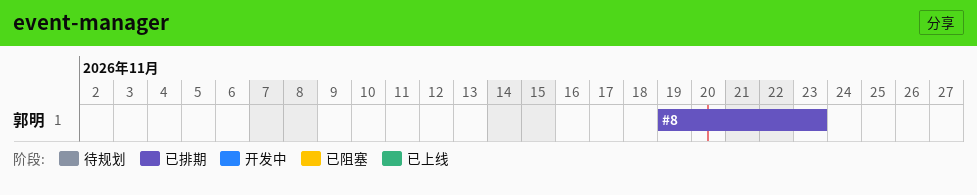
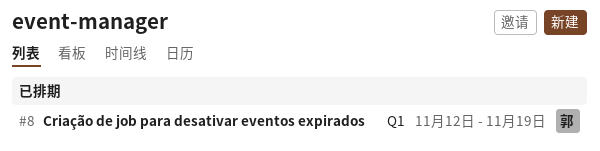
#8, start: Nov 19 -> Nov 12
#8, due: Nov 23 -> Nov 19

